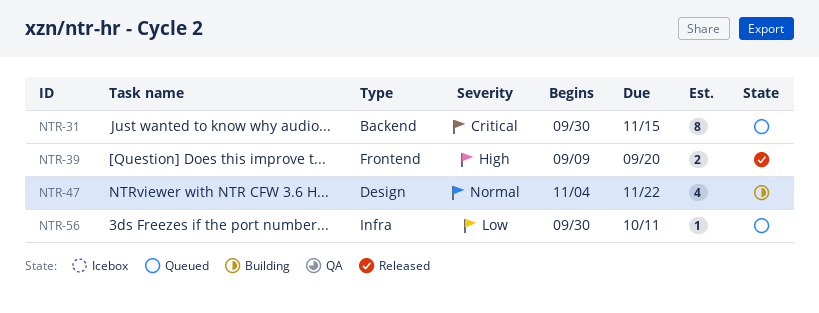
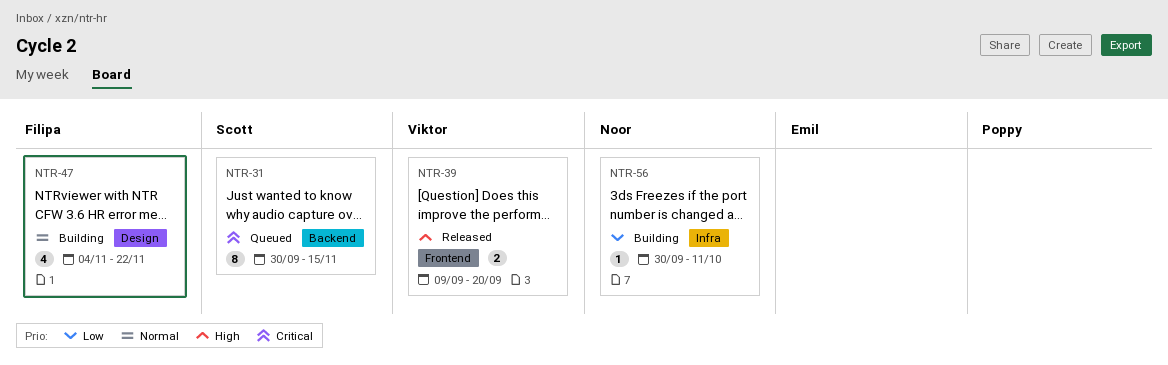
NTR-56, status: Queued -> Building

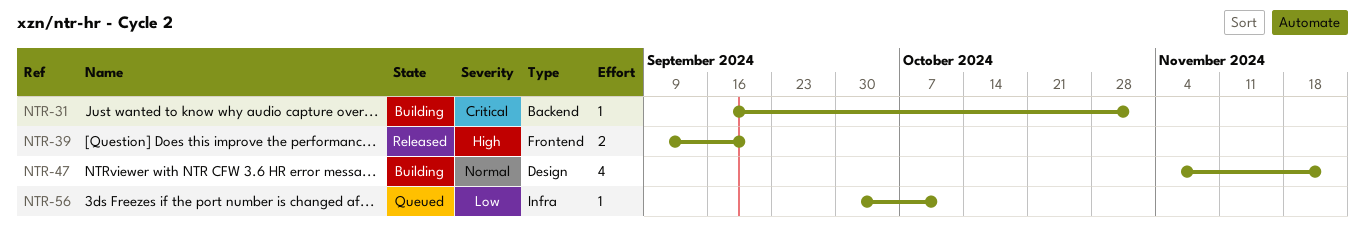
NTR-31, status: Queued -> Building
NTR-31, estimate: 8 -> 1
NTR-31, start: Sep 30 -> Sep 16
NTR-31, due: Nov 15 -> Nov 1
NTR-56, status: Building -> Queued

